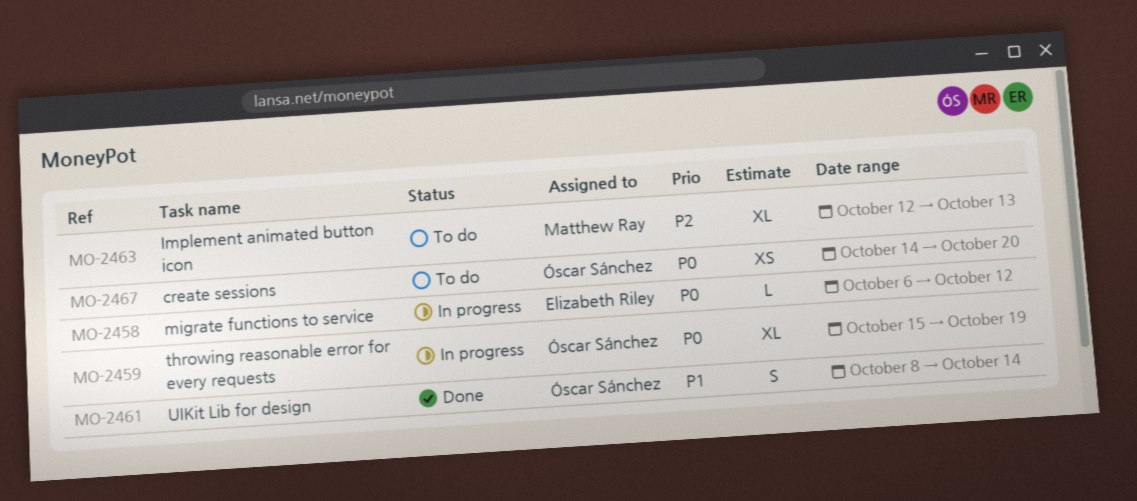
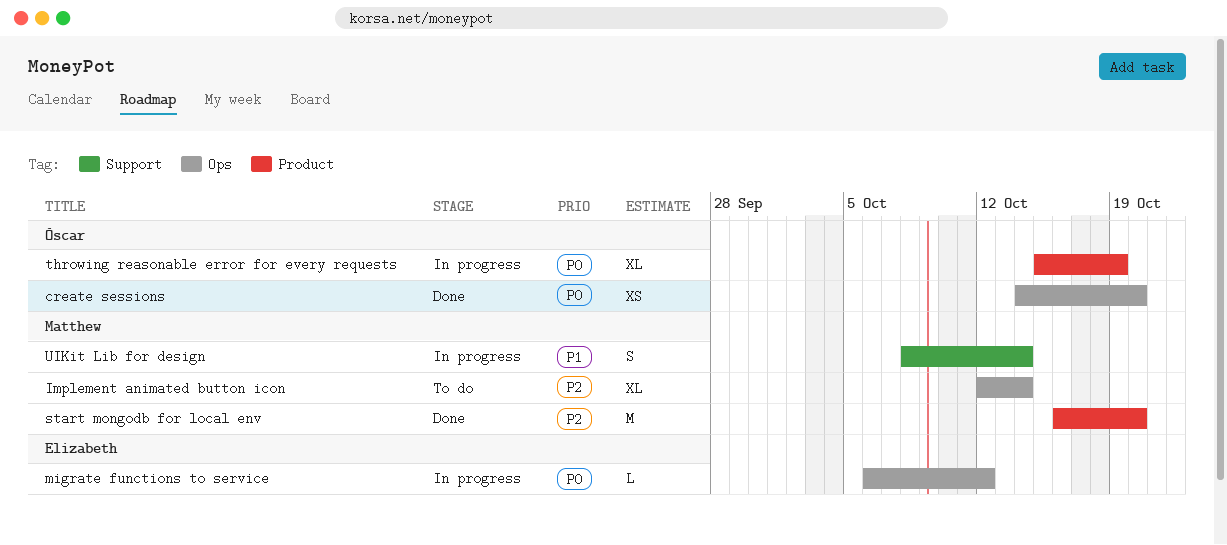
create sessions, status: To do -> Done
Implement animated button icon, due: Oct 13 -> Oct 14
start mongodb for local env: none -> present
UIKit Lib for design, status: Done -> In progress
UIKit Lib for design, owner: Óscar Sánchez -> Matthew Ray

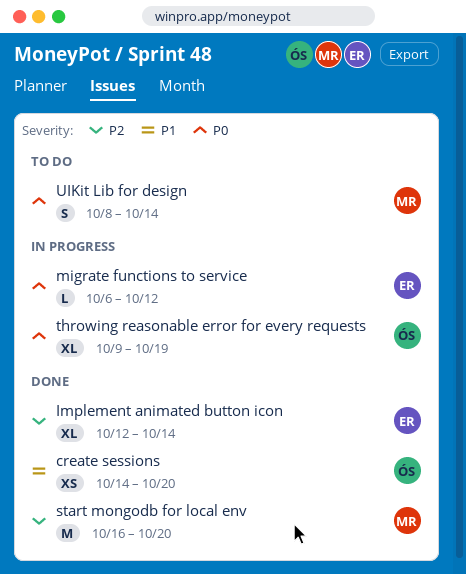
create sessions, priority: P0 -> P1
Implement animated button icon, status: To do -> Done
Implement animated button icon, owner: Matthew -> Elizabeth
throwing reasonable error for every requests, start: Oct 15 -> Oct 9
UIKit Lib for design, status: In progress -> To do
UIKit Lib for design, priority: P1 -> P0

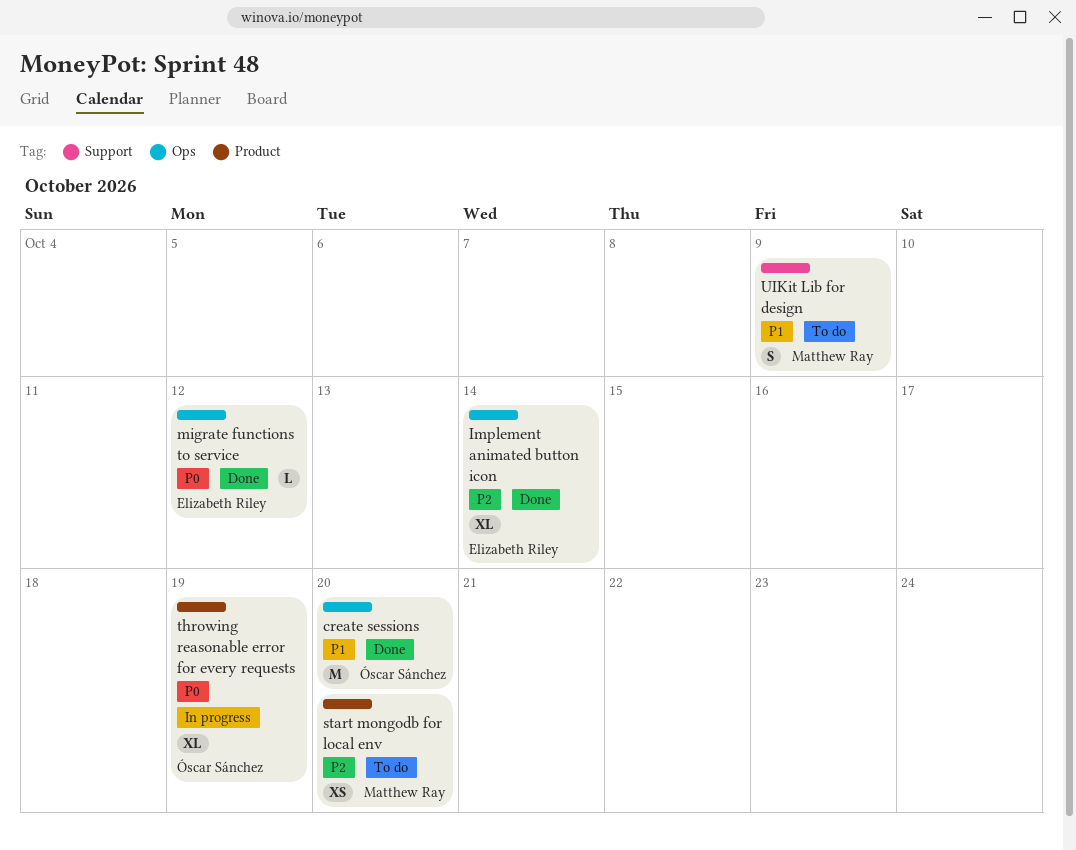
create sessions, estimate: XS -> M
migrate functions to service, status: In progress -> Done
start mongodb for local env, status: Done -> To do
start mongodb for local env, estimate: M -> XS
UIKit Lib for design, priority: P0 -> P1
UIKit Lib for design, due: Oct 14 -> Oct 9

